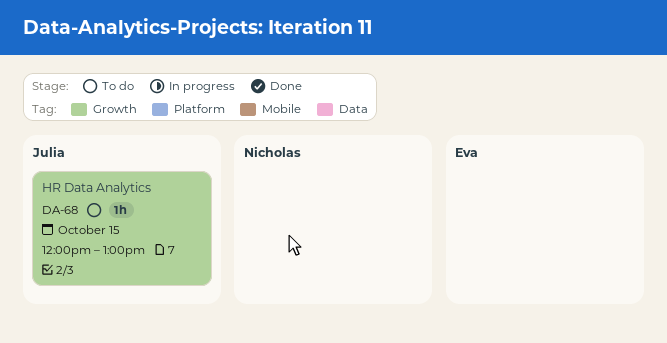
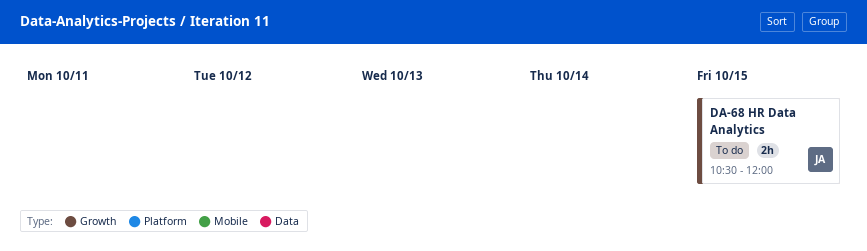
DA-68, estimate: 1h -> 2h
DA-68, begins: 12:00 -> 10:30
DA-68, ends: 13:00 -> 12:00

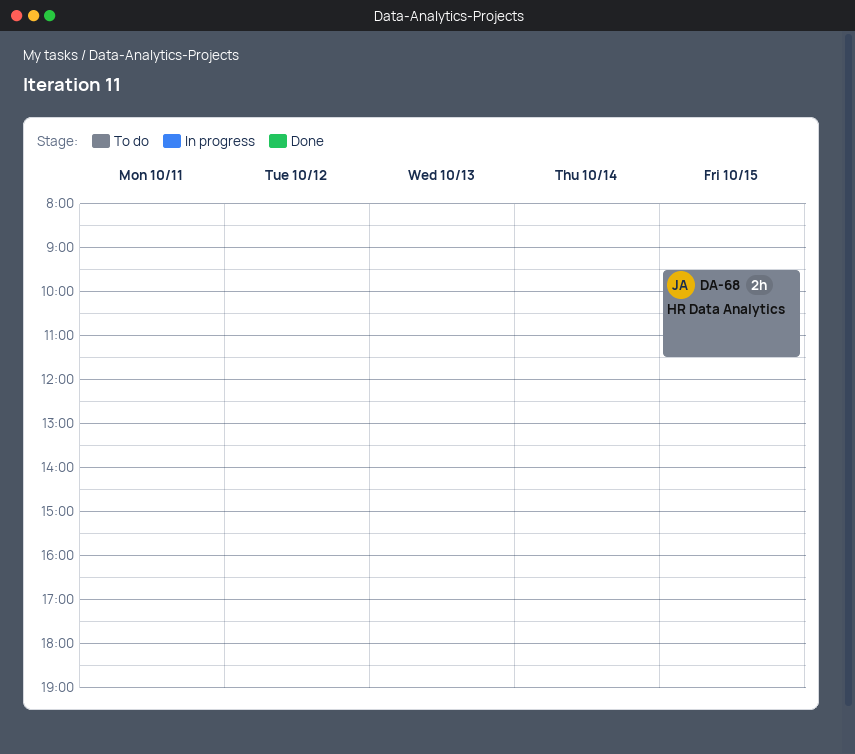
DA-68, begins: 10:30 -> 09:30
DA-68, ends: 12:00 -> 11:30

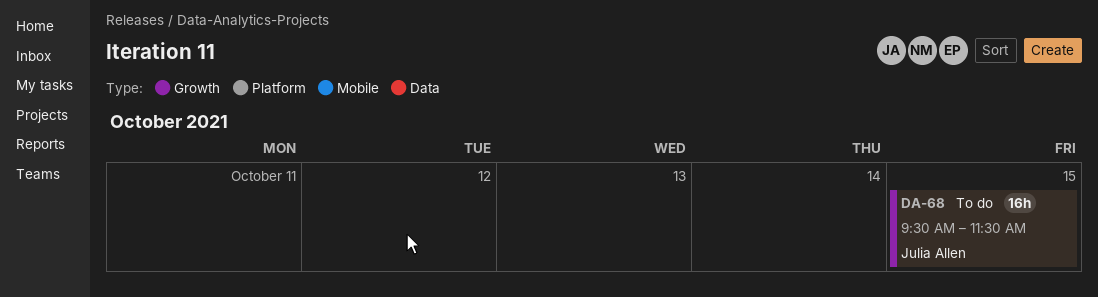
DA-68, estimate: 2h -> 16h

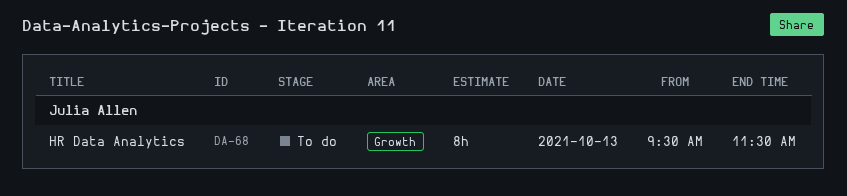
DA-68, estimate: 16h -> 8h
DA-68, day: Oct 15 -> Oct 13

